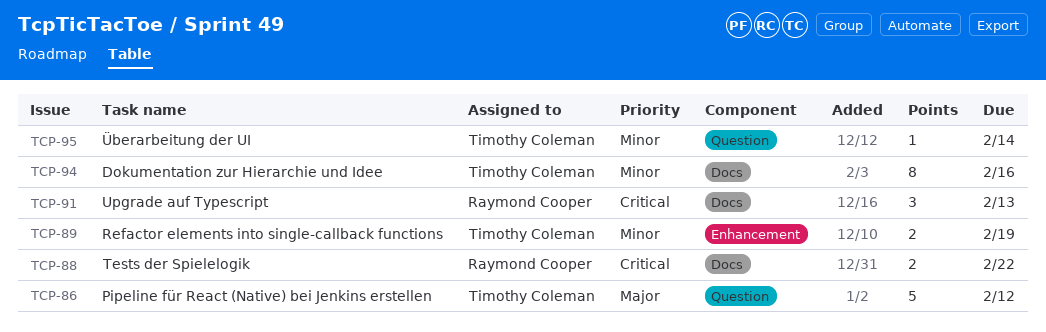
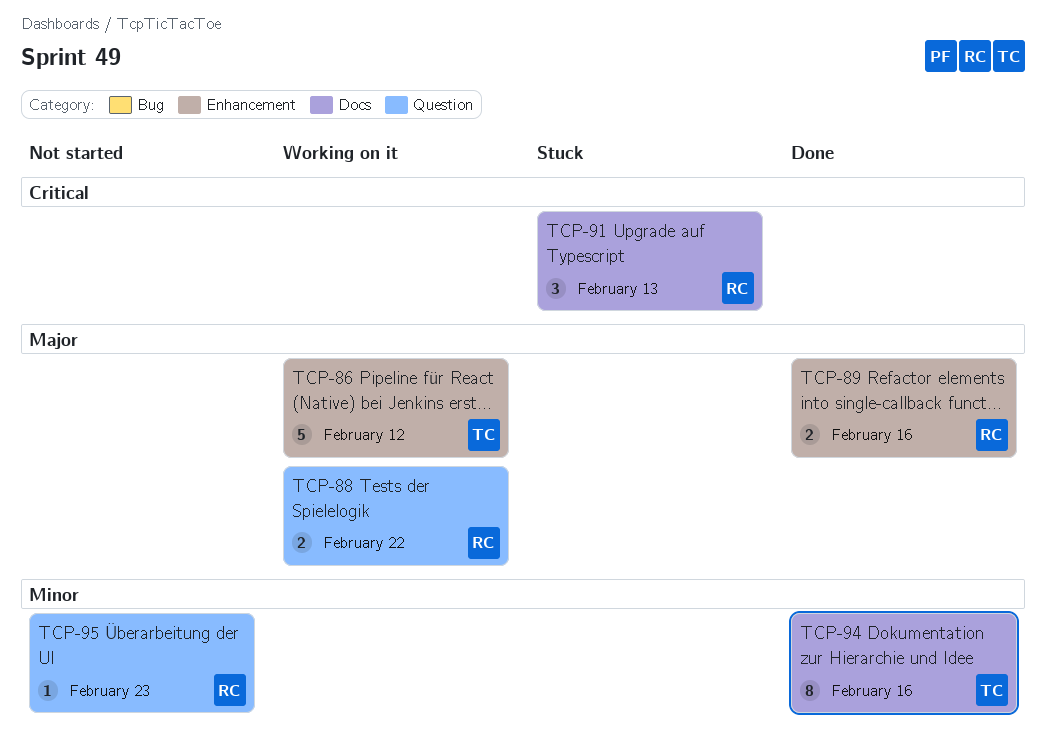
TCP-86, label: Question -> Enhancement
TCP-88, priority: Critical -> Major
TCP-88, label: Docs -> Question
TCP-89, owner: Timothy Coleman -> Raymond Cooper
TCP-89, priority: Minor -> Major
TCP-89, due: Feb 19 -> Feb 16
TCP-95, owner: Timothy Coleman -> Raymond Cooper
TCP-95, due: Feb 14 -> Feb 23

